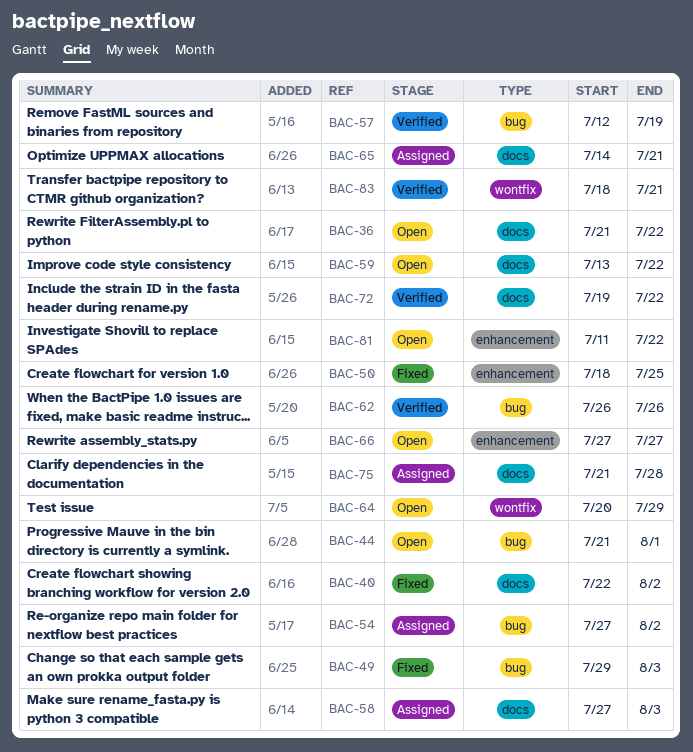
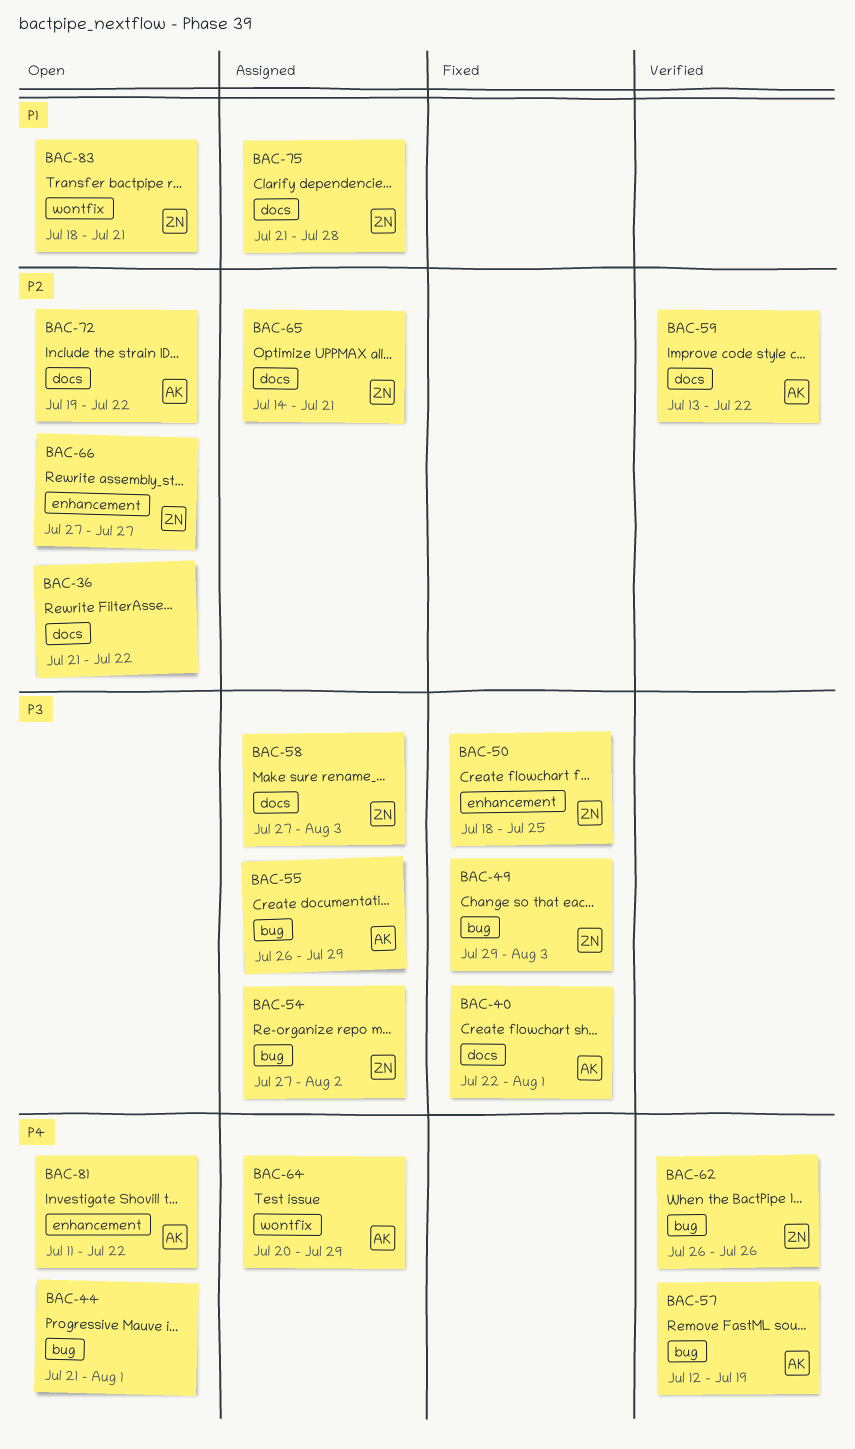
BAC-40, due: Aug 2 -> Aug 1
BAC-55: none -> present
BAC-59, status: Open -> Verified
BAC-64, status: Open -> Assigned
BAC-72, status: Verified -> Open
BAC-83, status: Verified -> Open

